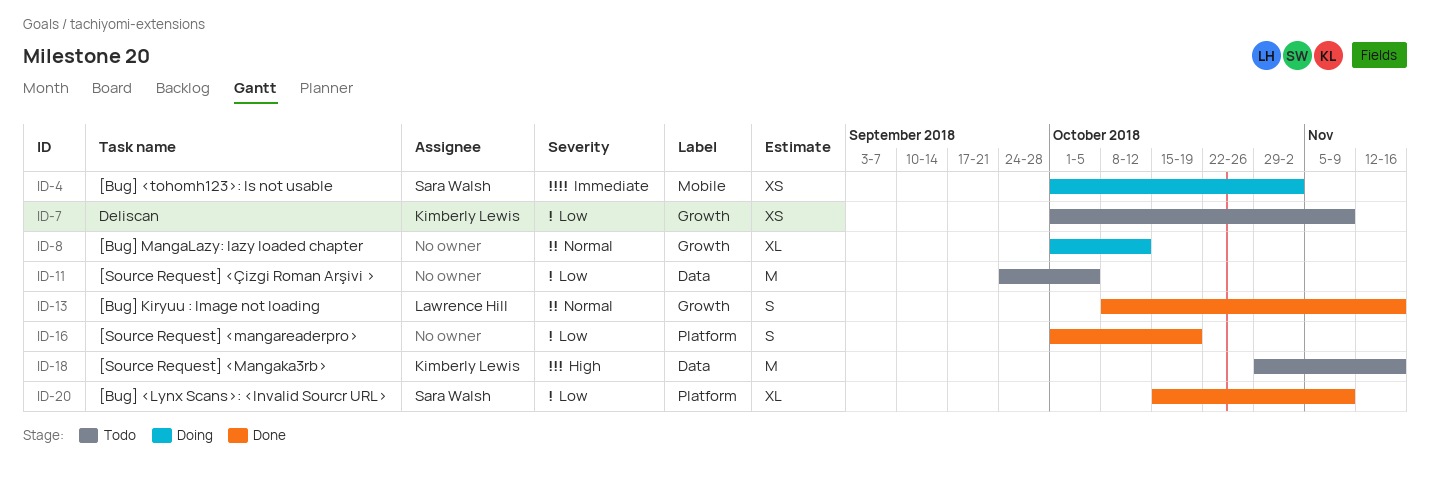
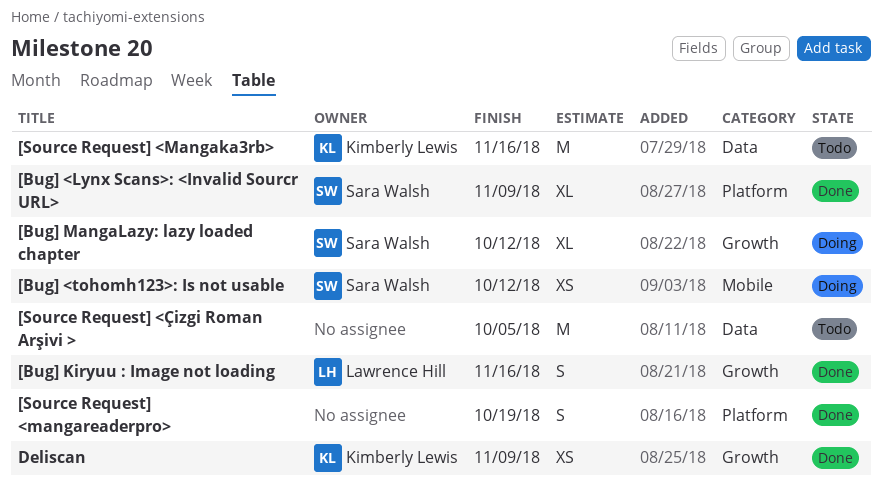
[Bug] <tohomh123>: Is not usable, due: Nov 2 -> Oct 12
[Bug] MangaLazy: lazy loaded chapter, owner: none -> Sara Walsh
Deliscan, status: Todo -> Done

